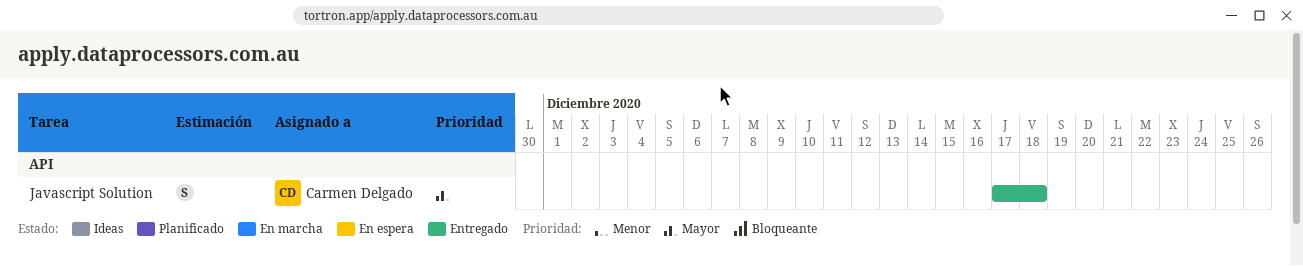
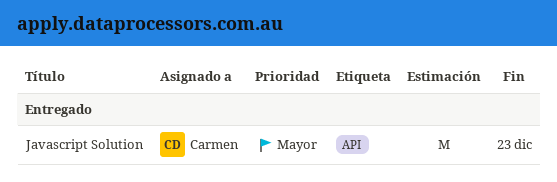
Javascript Solution, estimate: S -> M
Javascript Solution, due: Dec 18 -> Dec 23

